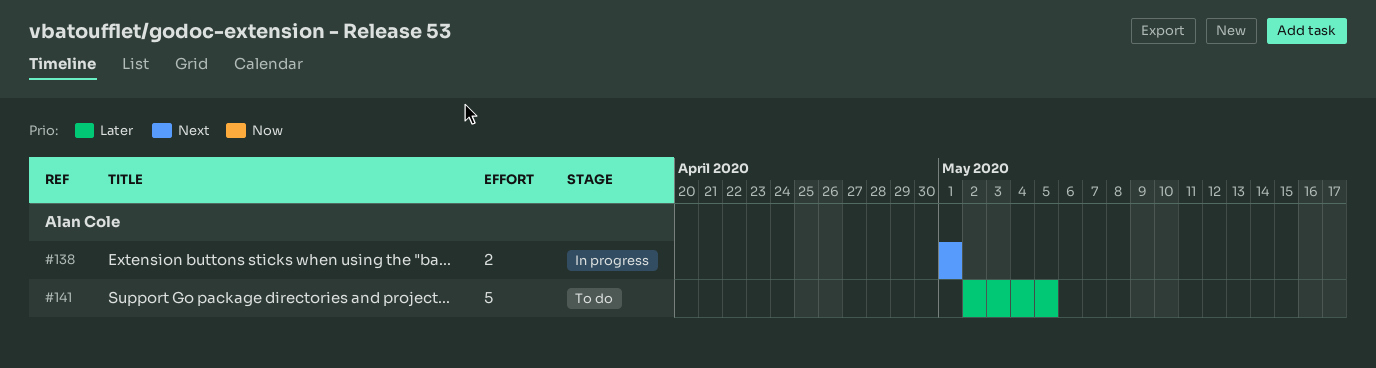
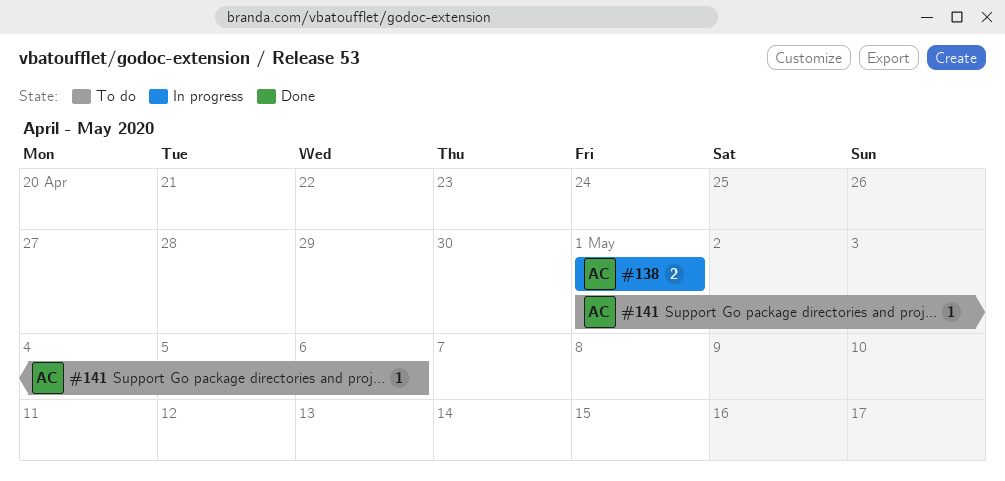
#141, estimate: 5 -> 1
#141, start: May 2 -> May 1
#141, due: May 5 -> May 6

